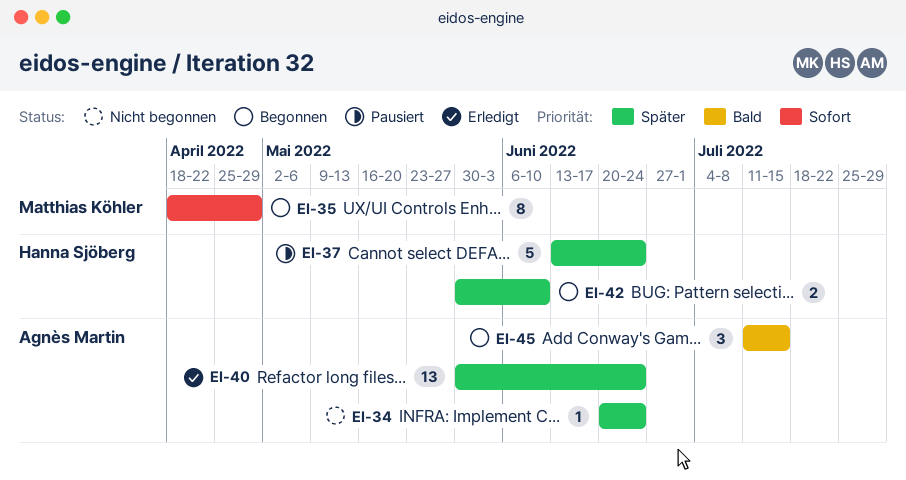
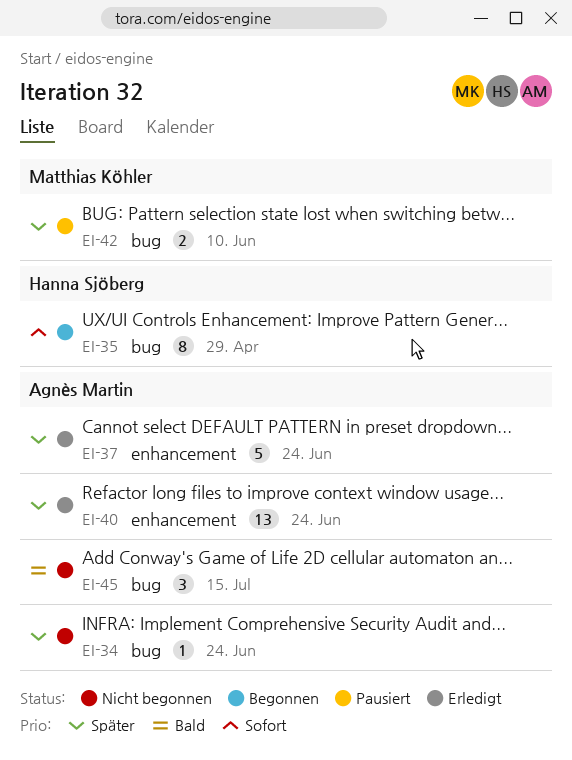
EI-35, owner: Matthias Köhler -> Hanna Sjöberg
EI-37, status: Pausiert -> Erledigt
EI-37, owner: Hanna Sjöberg -> Agnès Martin
EI-42, status: Begonnen -> Pausiert
EI-42, owner: Hanna Sjöberg -> Matthias Köhler
EI-45, status: Begonnen -> Nicht begonnen

